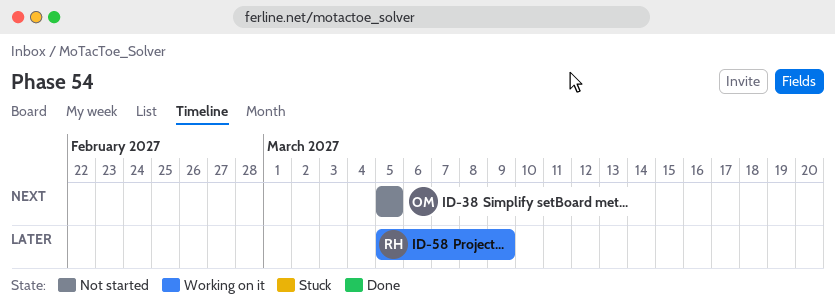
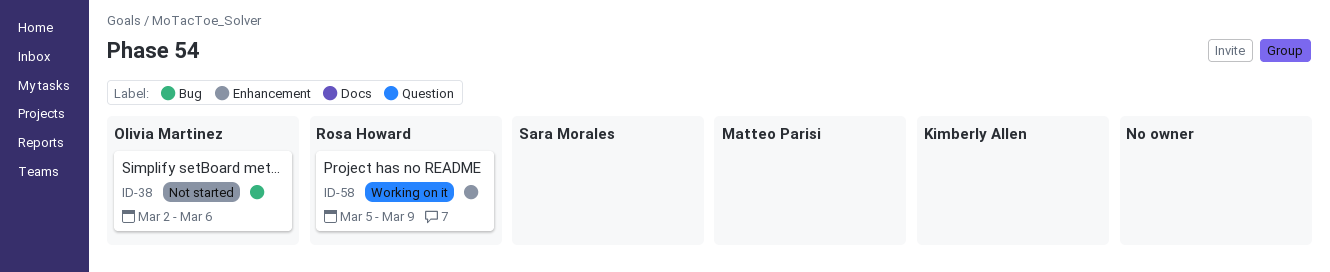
ID-38, start: Mar 5 -> Mar 2
ID-38, due: Mar 5 -> Mar 6

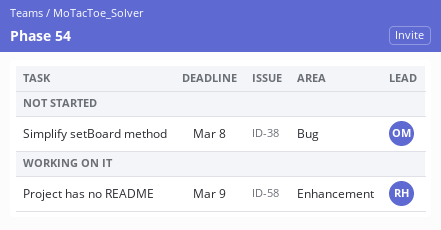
ID-38, due: Mar 6 -> Mar 8

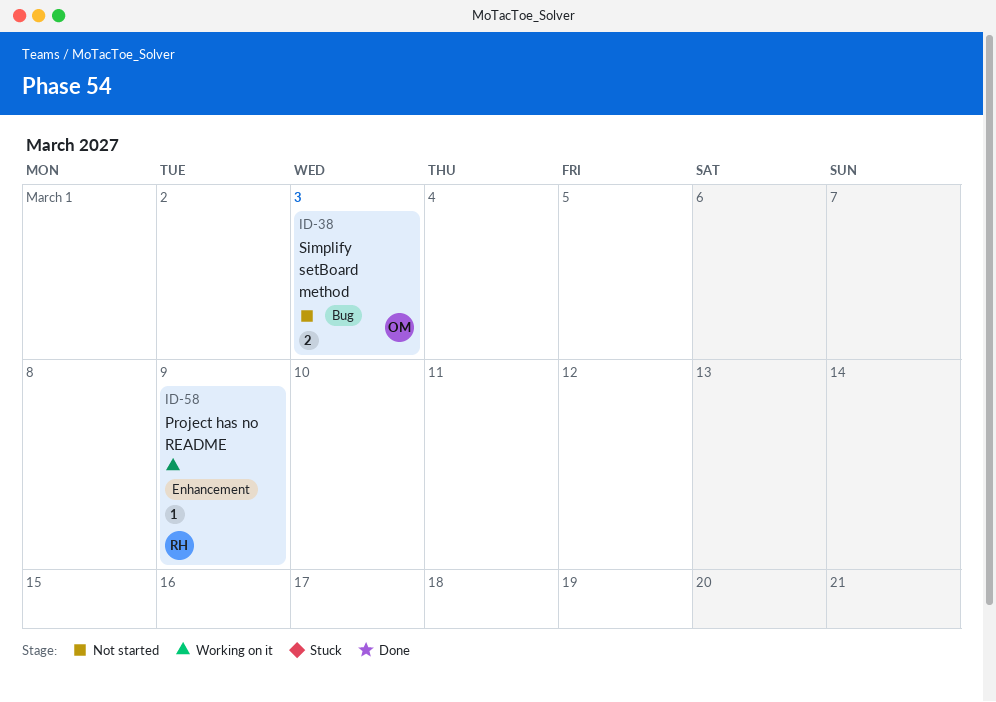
ID-38, due: Mar 8 -> Mar 3

